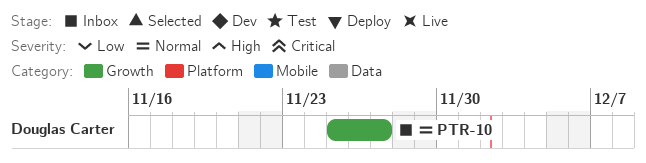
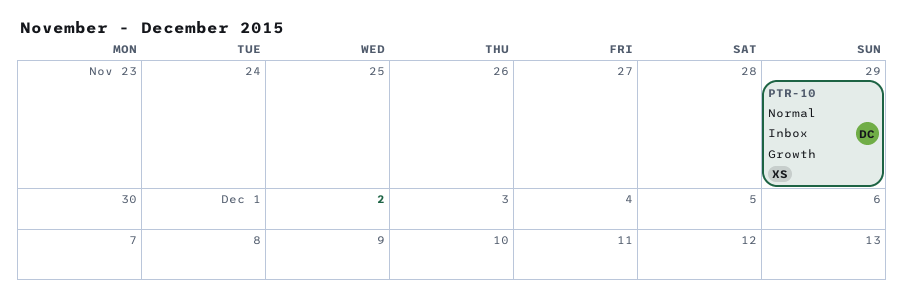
PTR-10, due: Nov 27 -> Nov 29

